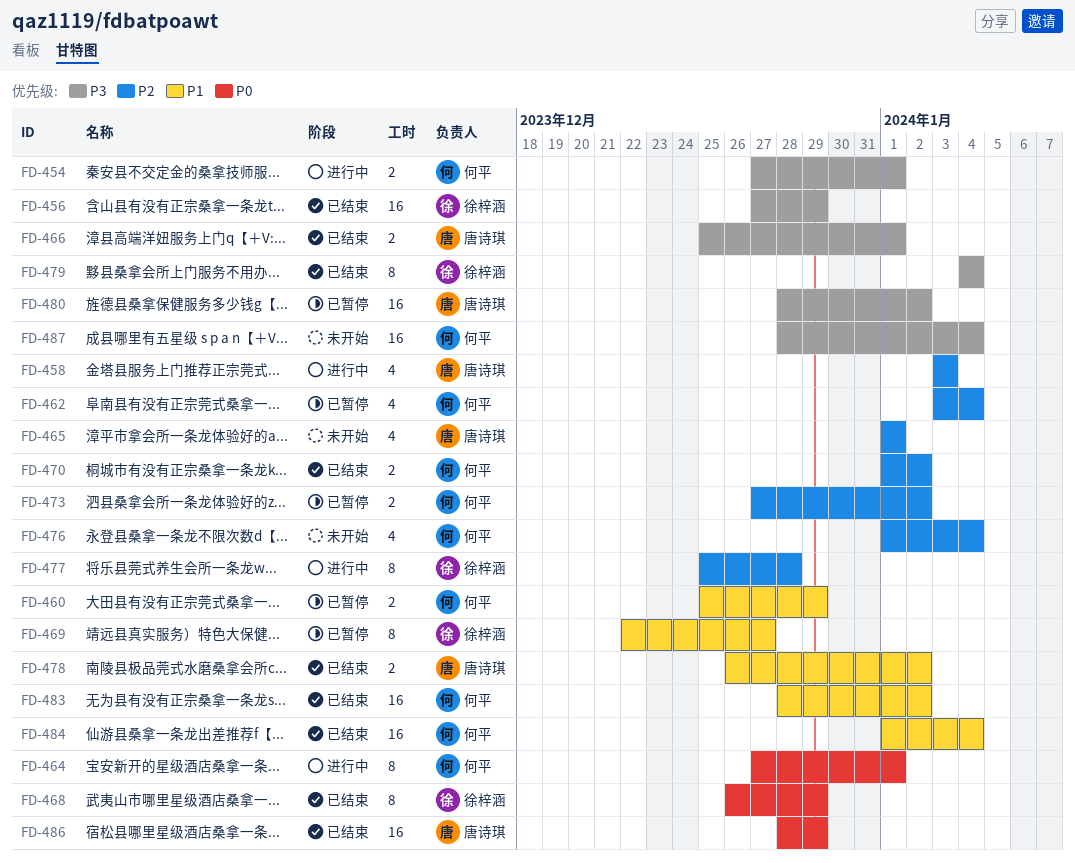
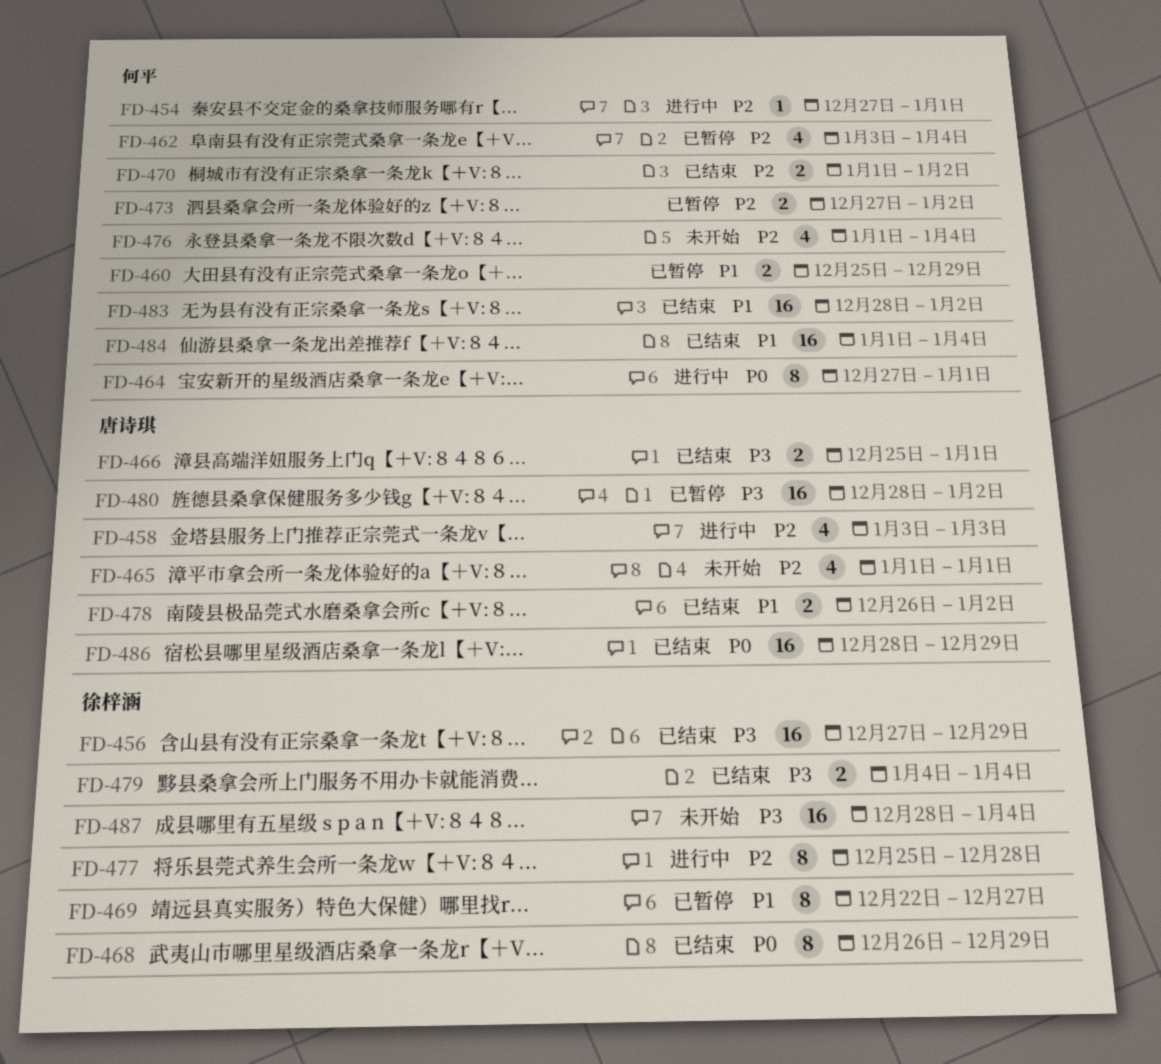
FD-454, priority: P3 -> P2
FD-454, estimate: 2 -> 1
FD-479, estimate: 8 -> 2
FD-487, owner: 何平 -> 徐梓涵

